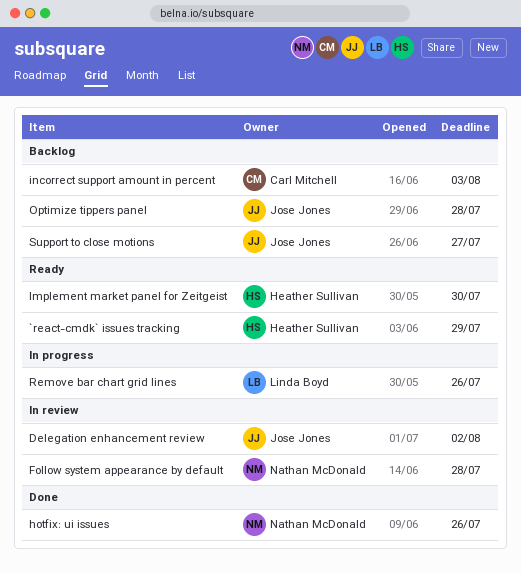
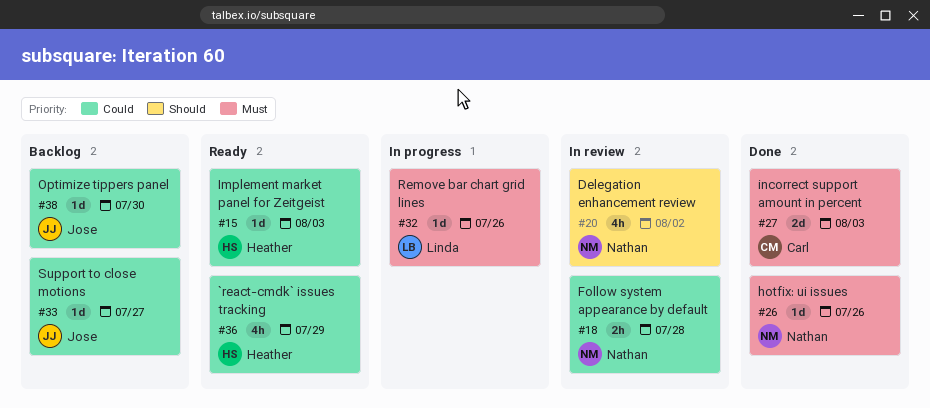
Delegation enhancement review, owner: Jose Jones -> Nathan McDonald
Implement market panel for Zeitgeist, due: Jul 30 -> Aug 3
incorrect support amount in percent, status: Backlog -> Done
Optimize tippers panel, due: Jul 28 -> Jul 30

